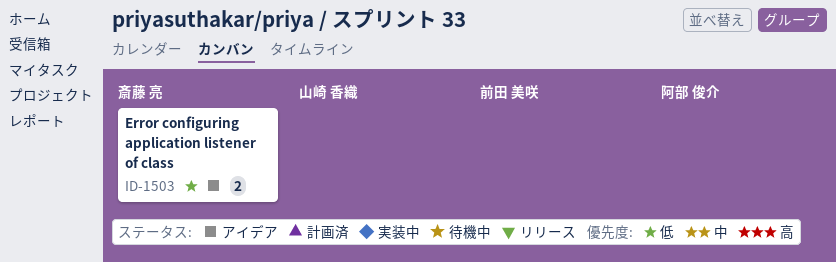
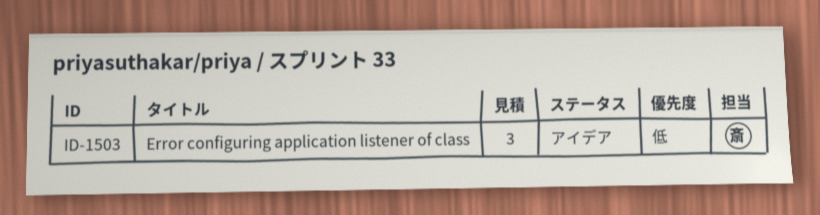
ID-1503, estimate: 2 -> 3

